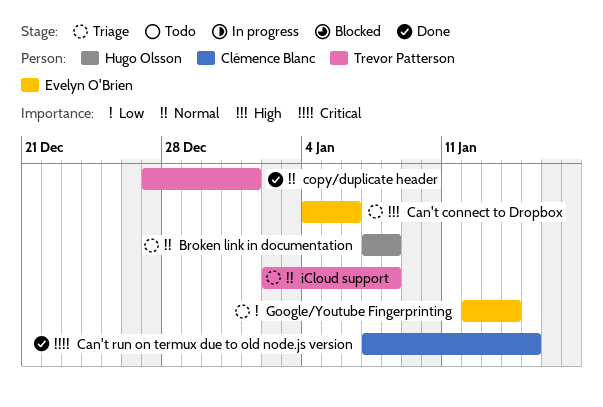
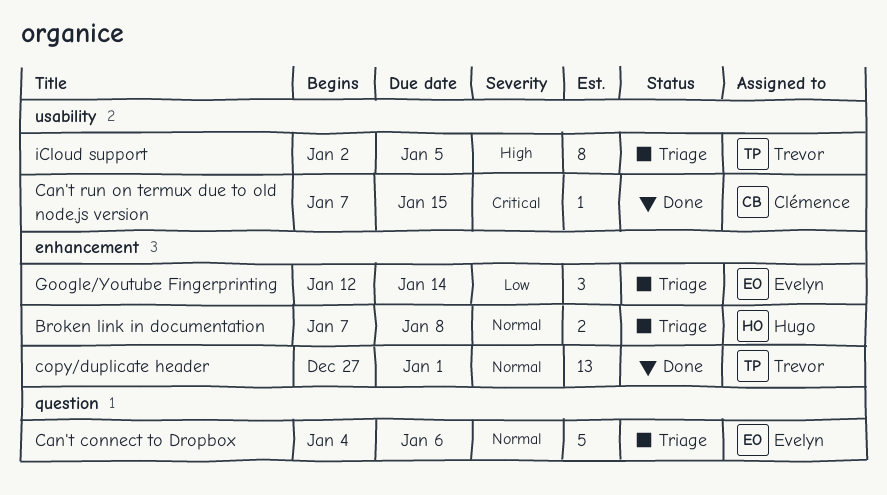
Can't connect to Dropbox, priority: High -> Normal
iCloud support, priority: Normal -> High
iCloud support, due: Jan 8 -> Jan 5

